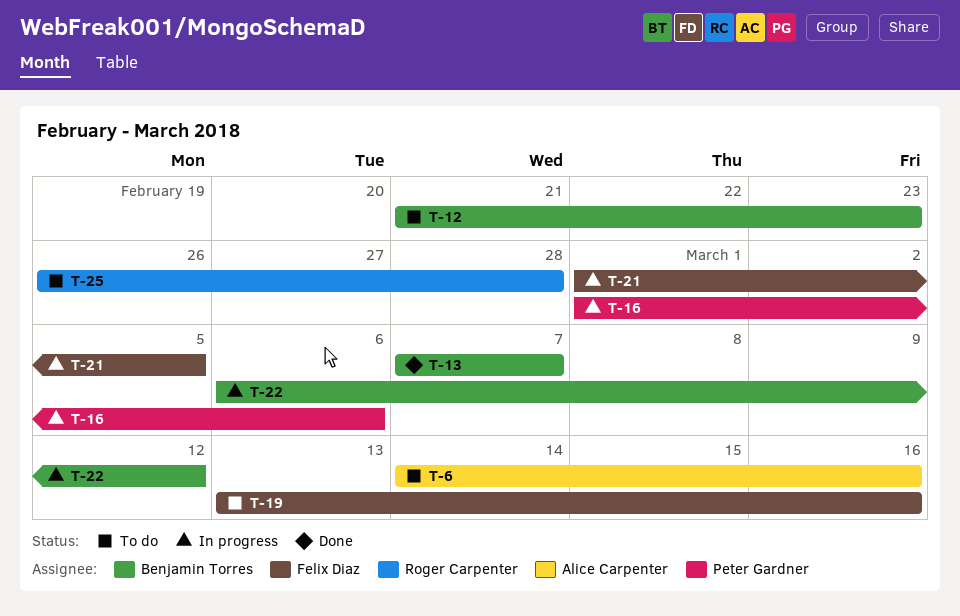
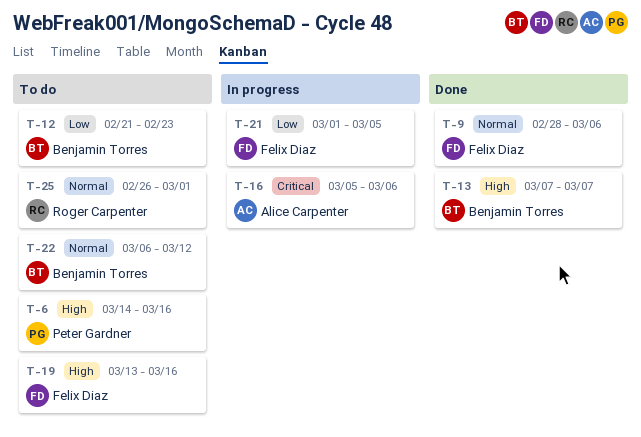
T-6, owner: Alice Carpenter -> Peter Gardner
T-9: none -> present
T-16, owner: Peter Gardner -> Alice Carpenter
T-16, start: Mar 1 -> Mar 5
T-22, status: In progress -> To do
T-25, due: Feb 28 -> Mar 1

